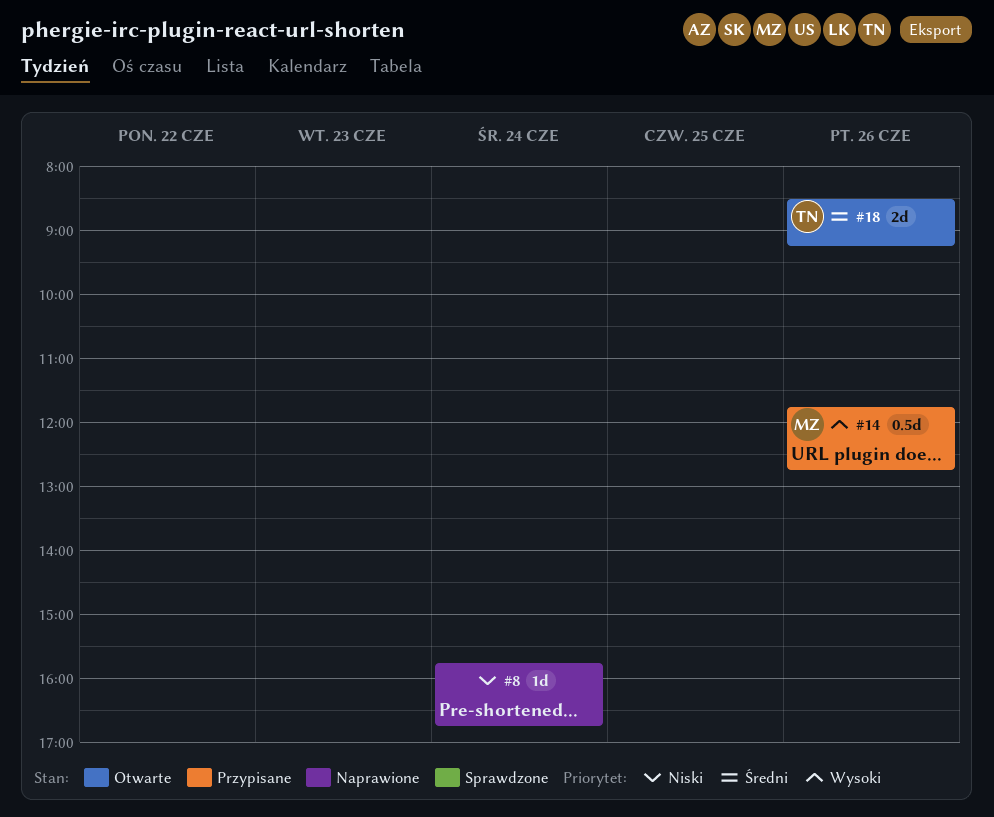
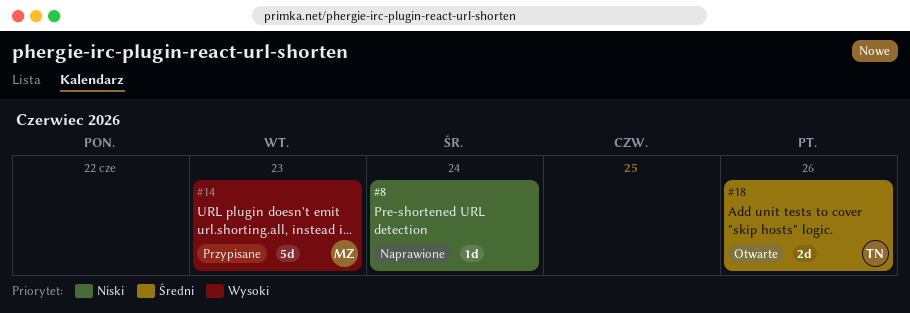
#14, estimate: 0.5d -> 5d
#14, day: Jun 26 -> Jun 23

